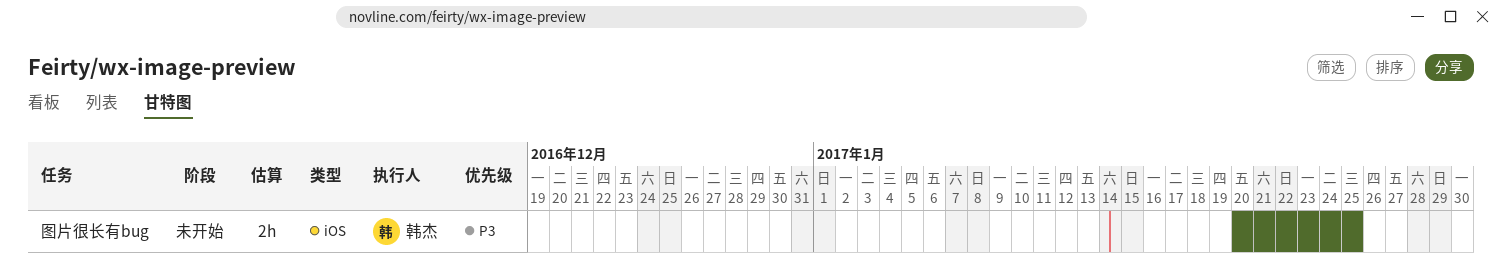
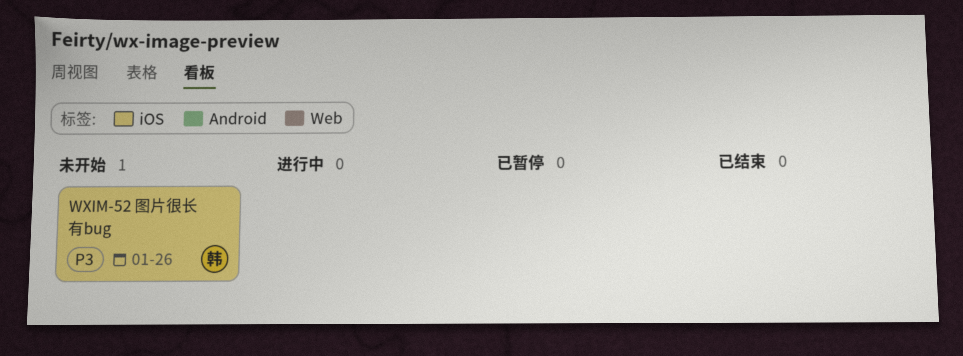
图片很长有bug, due: Jan 25 -> Jan 26

